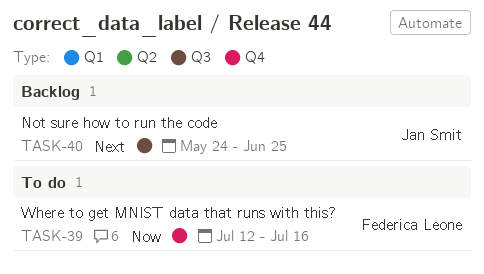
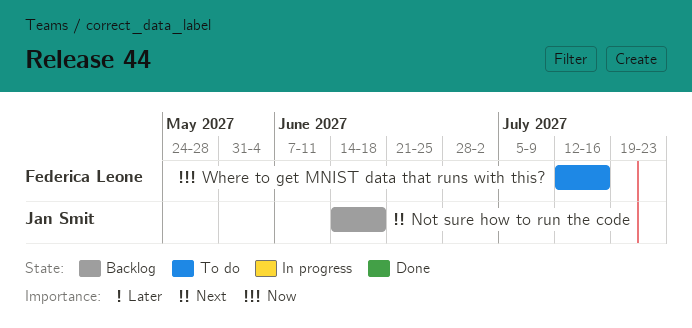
Not sure how to run the code, start: May 24 -> Jun 14
Not sure how to run the code, due: Jun 25 -> Jun 18

